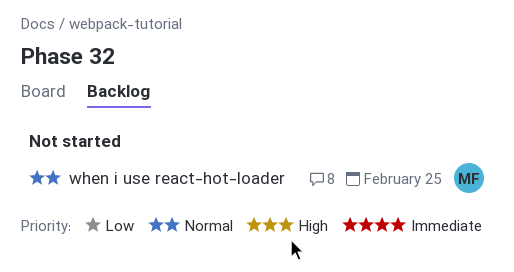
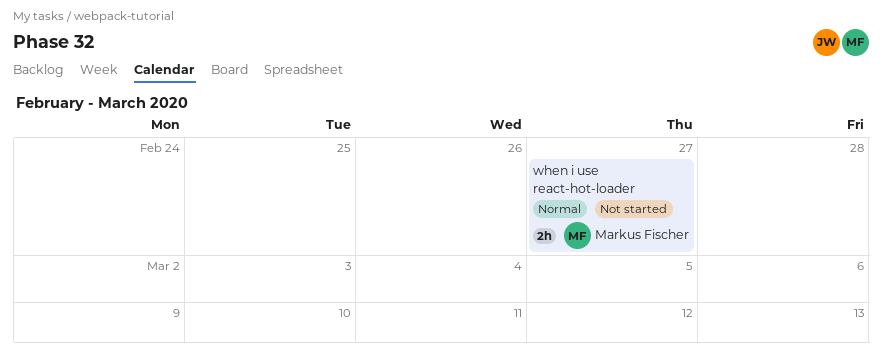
when i use react-hot-loader, due: Feb 25 -> Feb 27

